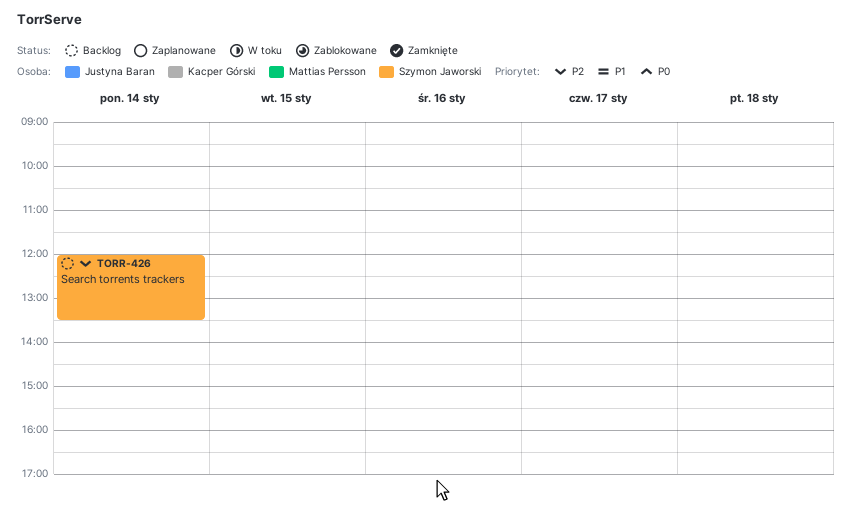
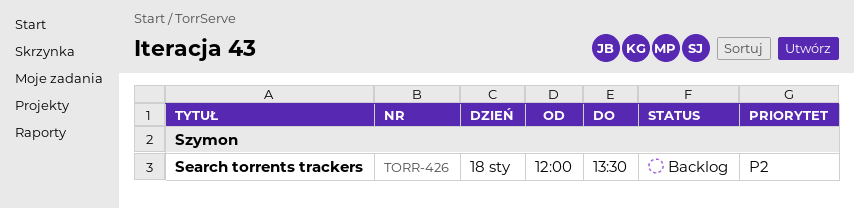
TORR-426, day: Jan 14 -> Jan 18

